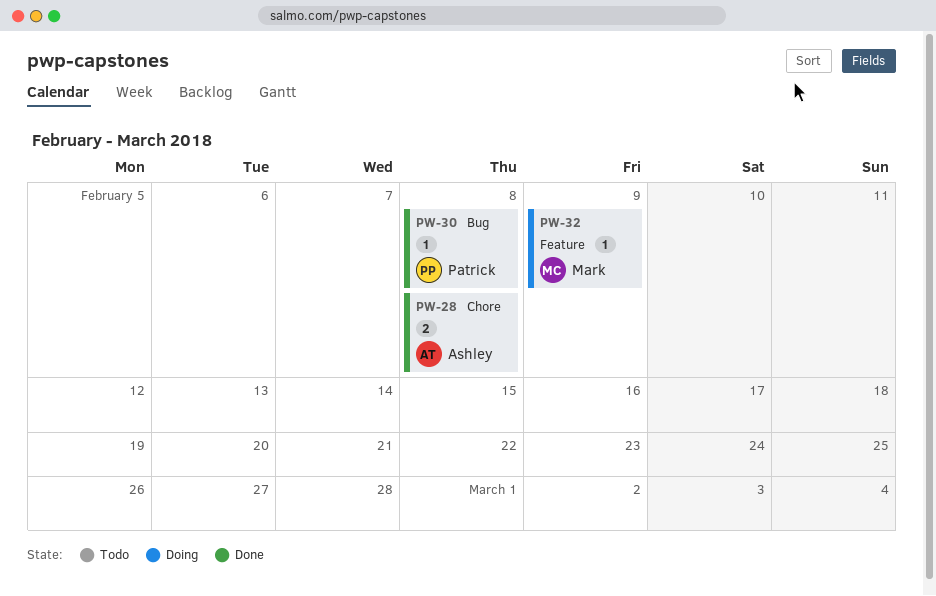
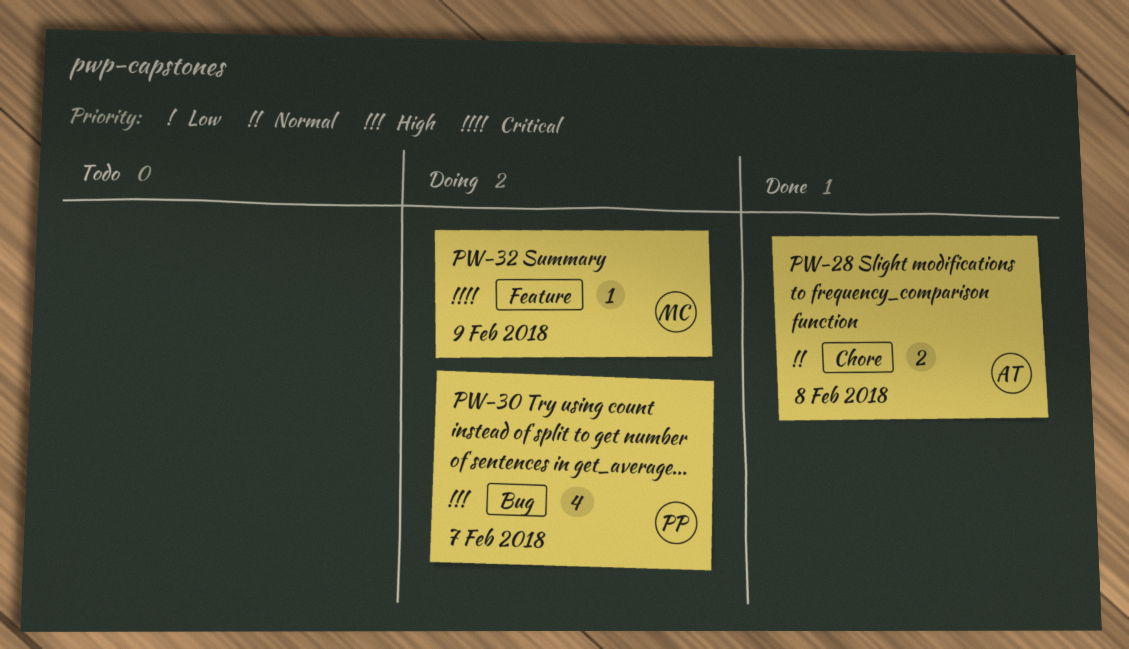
PW-30, status: Done -> Doing
PW-30, estimate: 1 -> 4
PW-30, due: Feb 8 -> Feb 7

